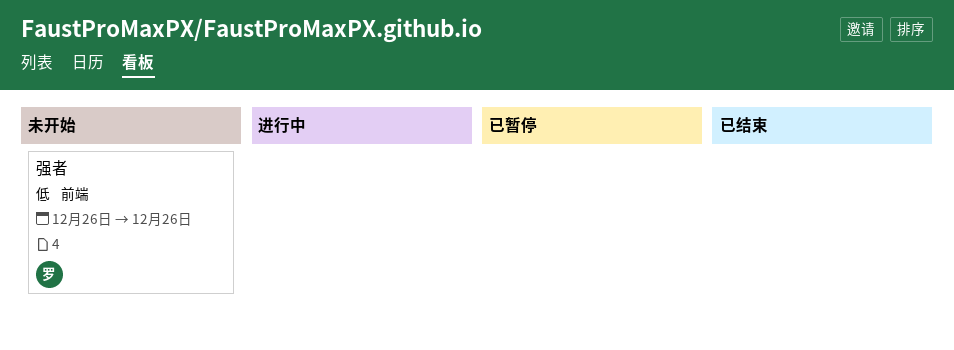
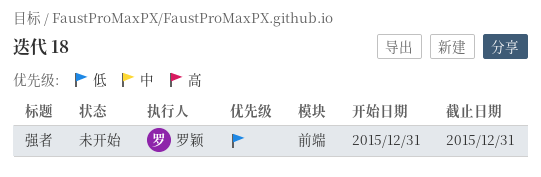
强者, start: Dec 26 -> Dec 31
强者, due: Dec 26 -> Dec 31

